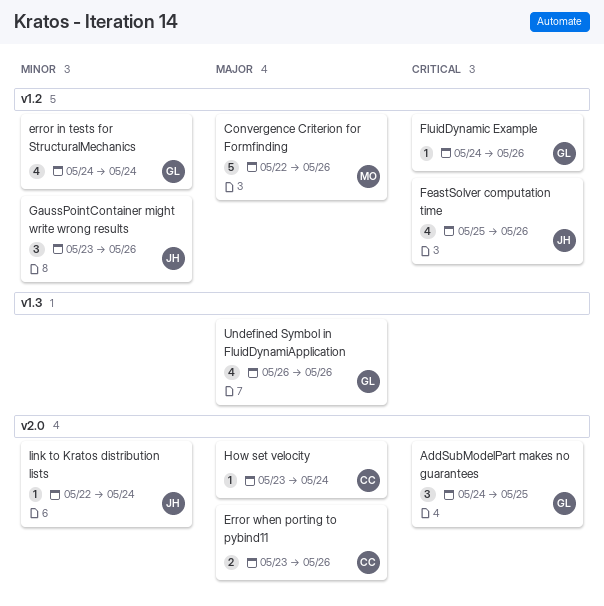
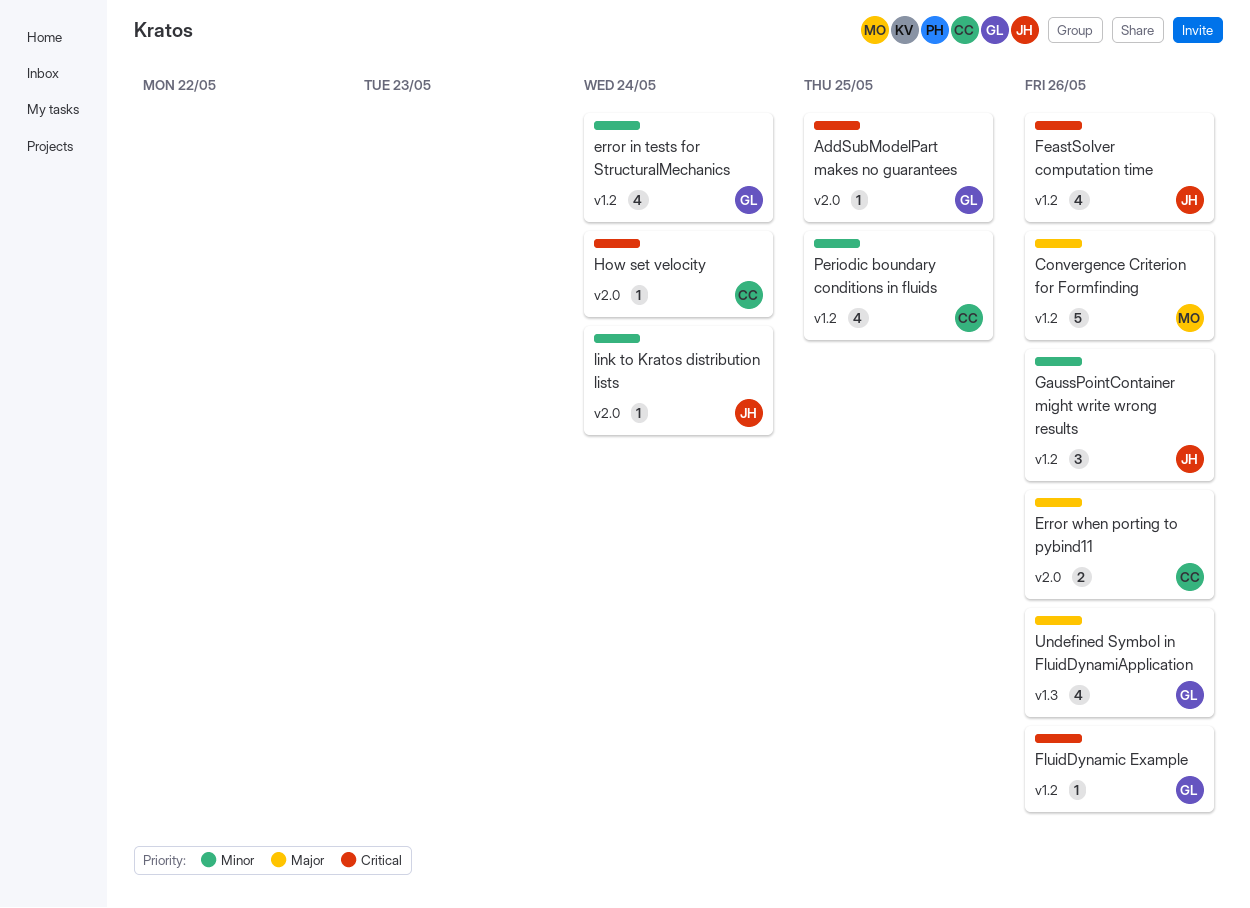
AddSubModelPart makes no guarantees, estimate: 3 -> 1
How set velocity, priority: Major -> Critical
Periodic boundary conditions in fluids: none -> present

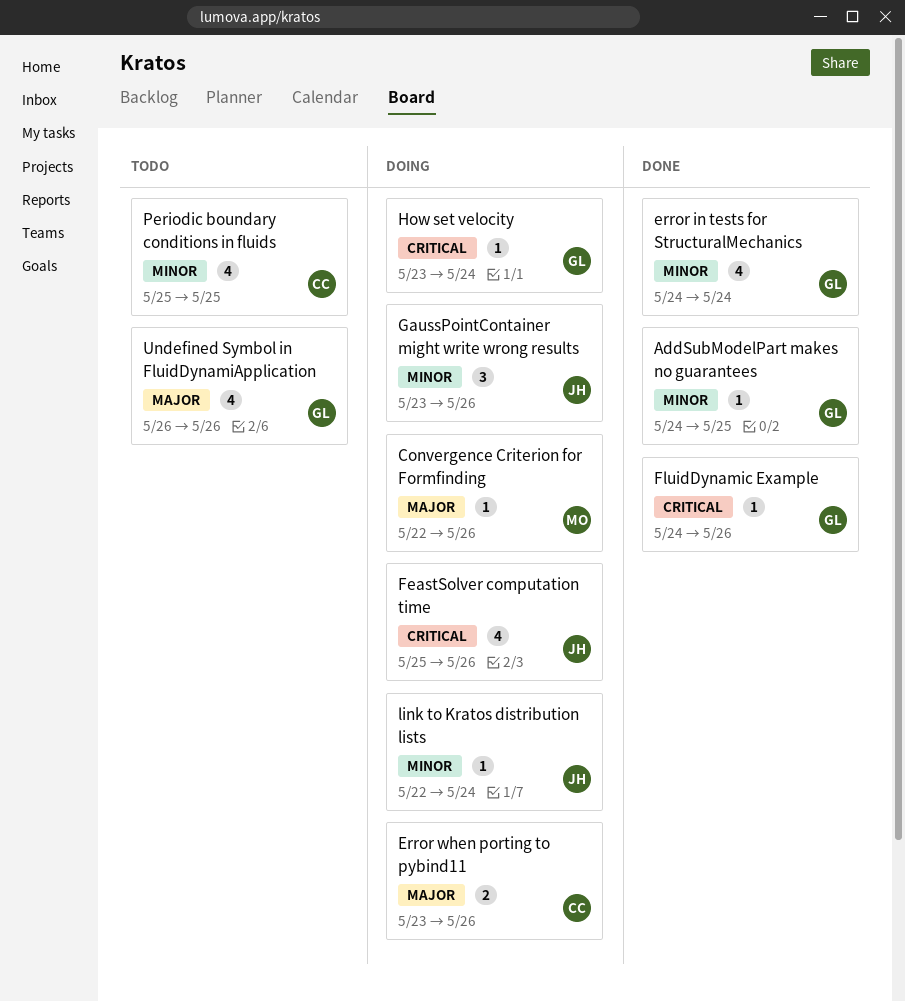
AddSubModelPart makes no guarantees, priority: Critical -> Minor
Convergence Criterion for Formfinding, estimate: 5 -> 1
How set velocity, owner: CC -> GL

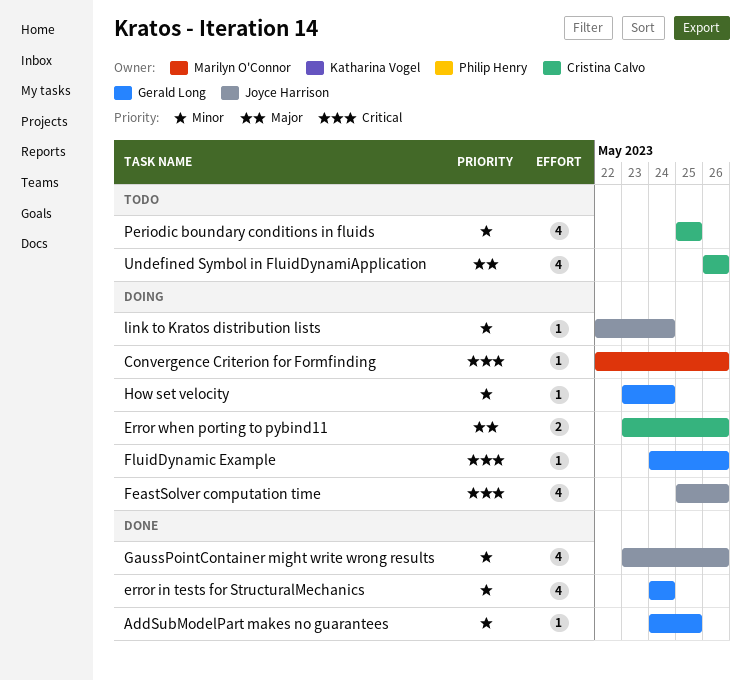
Convergence Criterion for Formfinding, priority: Major -> Critical
FluidDynamic Example, status: Done -> Doing
GaussPointContainer might write wrong results, status: Doing -> Done
GaussPointContainer might write wrong results, estimate: 3 -> 4
How set velocity, priority: Critical -> Minor
Undefined Symbol in FluidDynamiApplication, owner: Gerald Long -> Cristina Calvo

